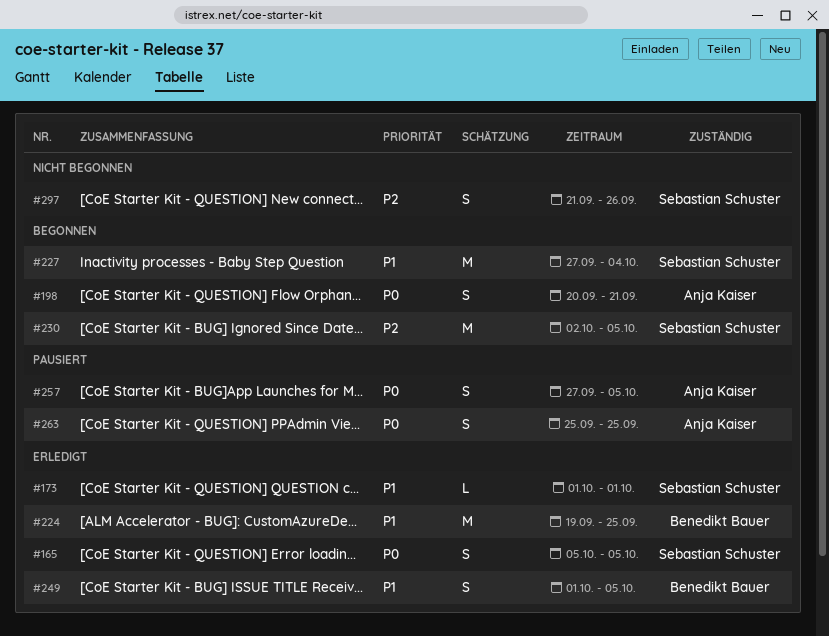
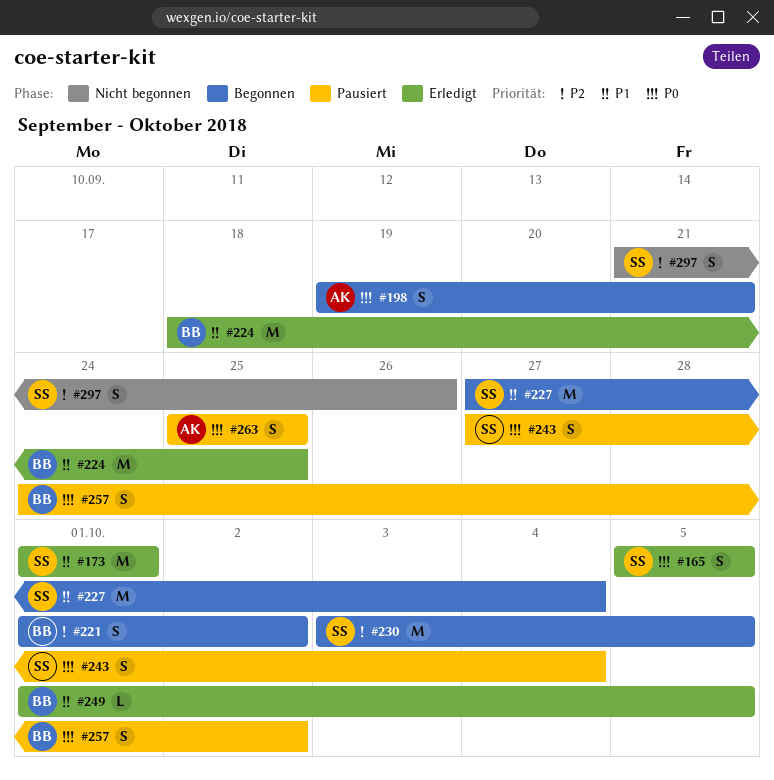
#173, estimate: L -> M
#198, start: Sep 20 -> Sep 19
#221: none -> present
#224, start: Sep 19 -> Sep 18
#230, start: Oct 2 -> Oct 3
#243: none -> present
#249, estimate: S -> L
#257, owner: Anja Kaiser -> Benedikt Bauer
#257, start: Sep 27 -> Sep 24
#257, due: Oct 5 -> Oct 2

